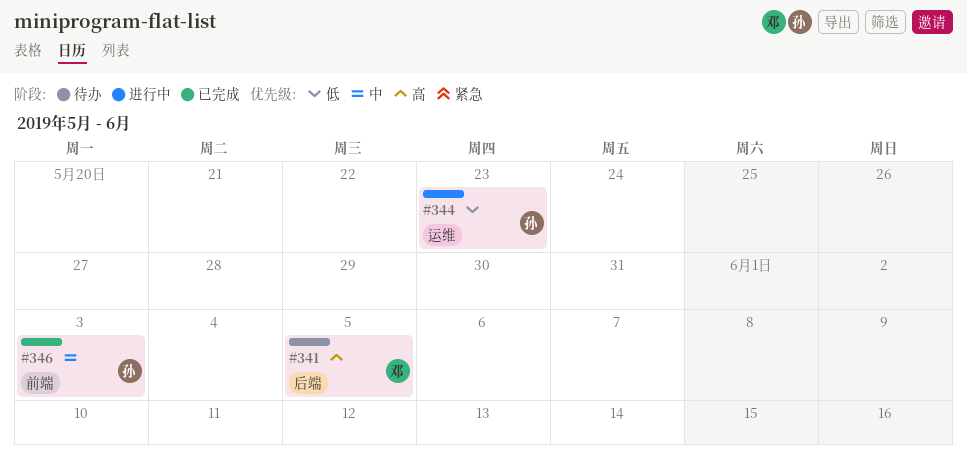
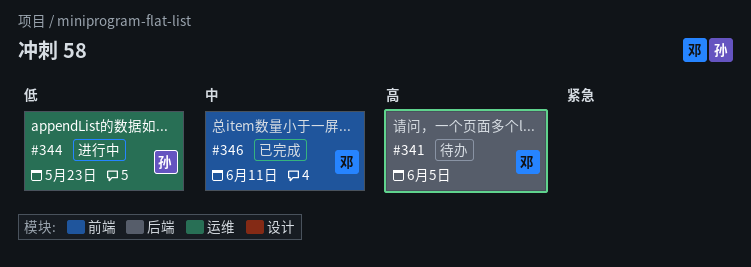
#346, owner: 孙 -> 邓
#346, due: Jun 3 -> Jun 11

